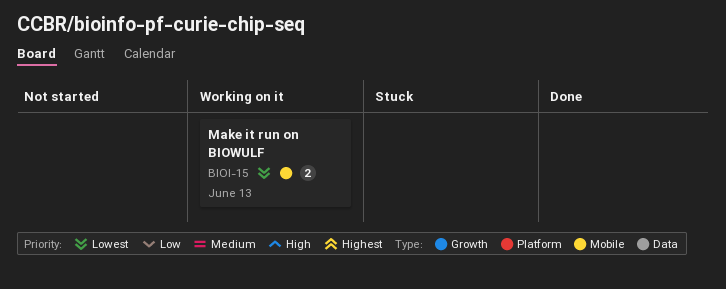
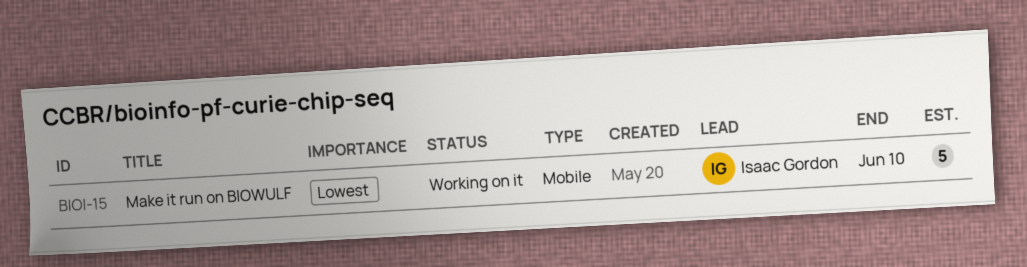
BIOI-15, estimate: 2 -> 5
BIOI-15, due: Jun 13 -> Jun 10

